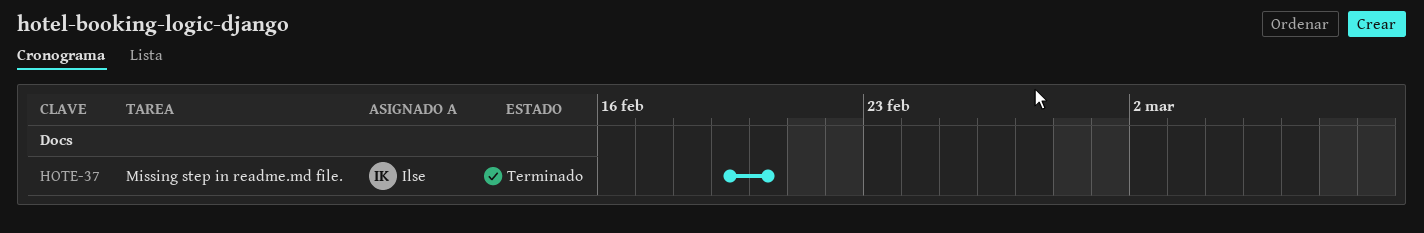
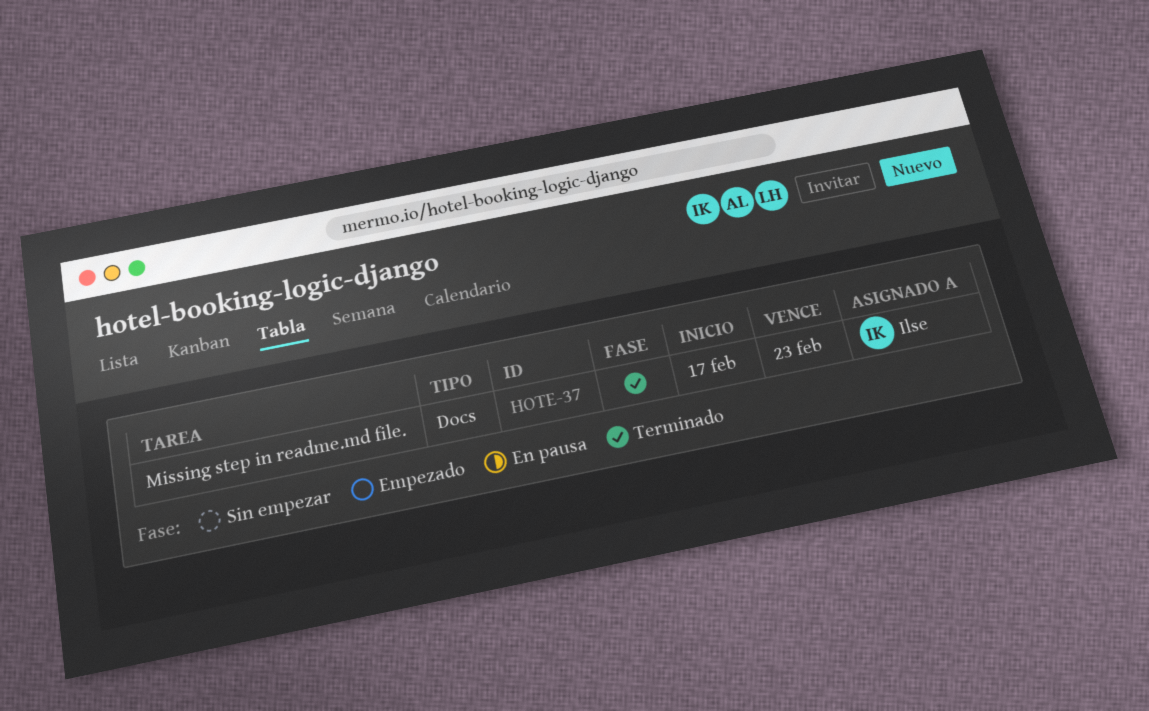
HOTE-37, start: Feb 19 -> Feb 17
HOTE-37, due: Feb 20 -> Feb 23

